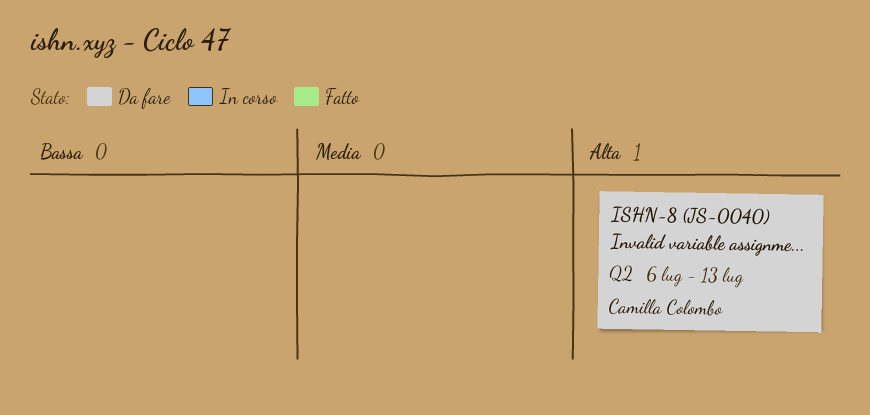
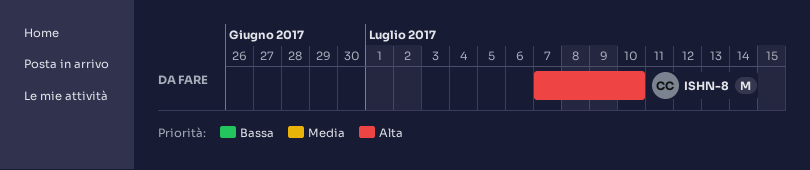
ISHN-8, start: Jul 6 -> Jul 7
ISHN-8, due: Jul 13 -> Jul 10

